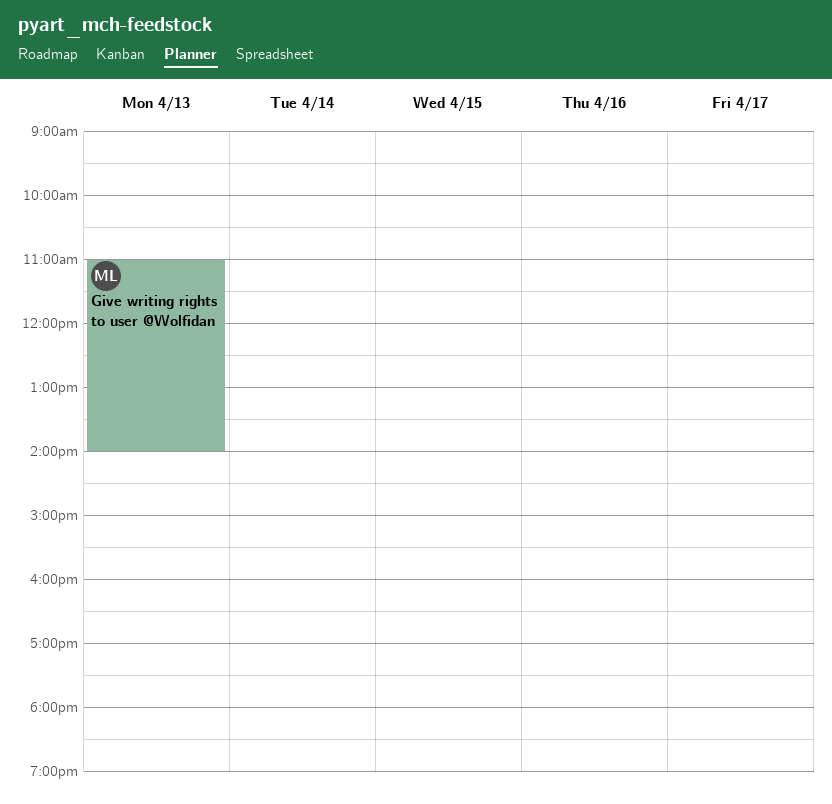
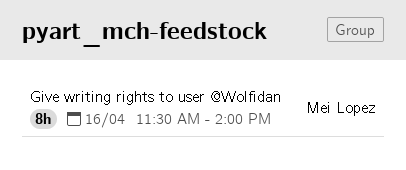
Give writing rights to user @Wolfidan, day: Apr 13 -> Apr 16
Give writing rights to user @Wolfidan, begins: 11:00 -> 11:30

